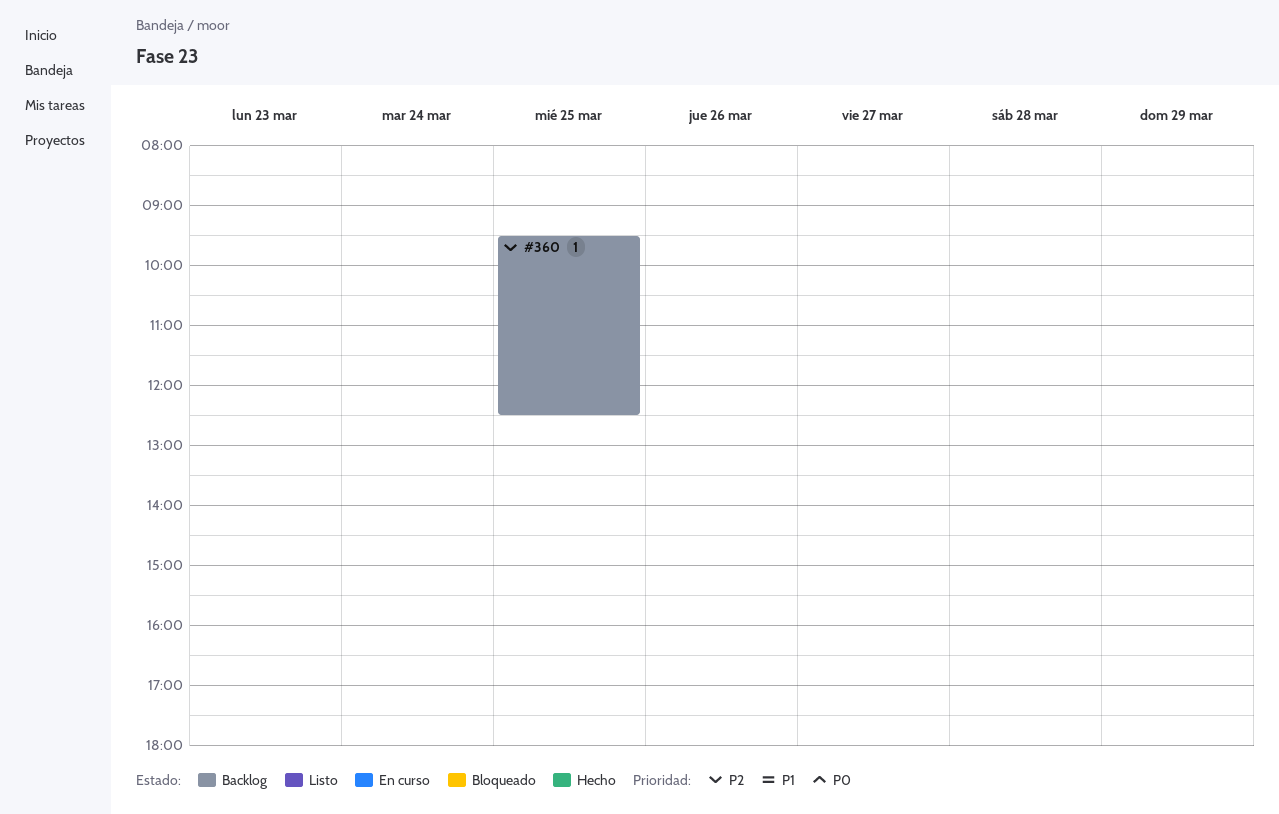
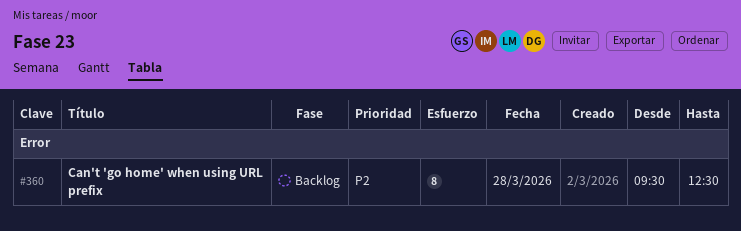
#360, estimate: 1 -> 8
#360, day: Mar 25 -> Mar 28

